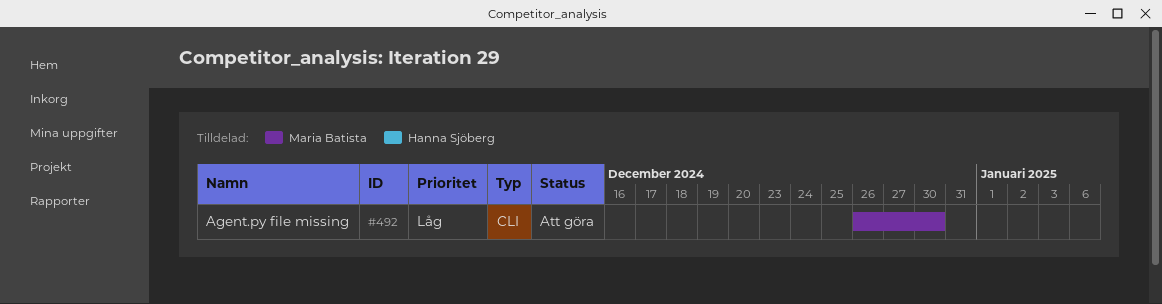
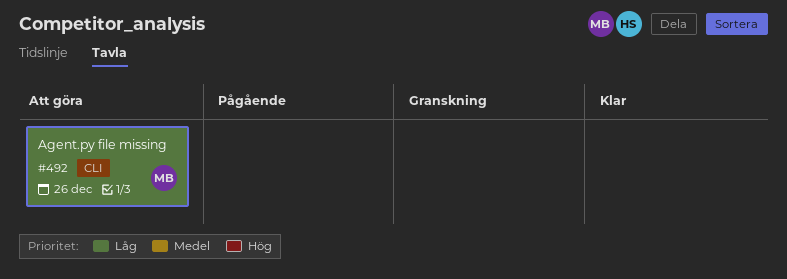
#492, due: Dec 30 -> Dec 26

